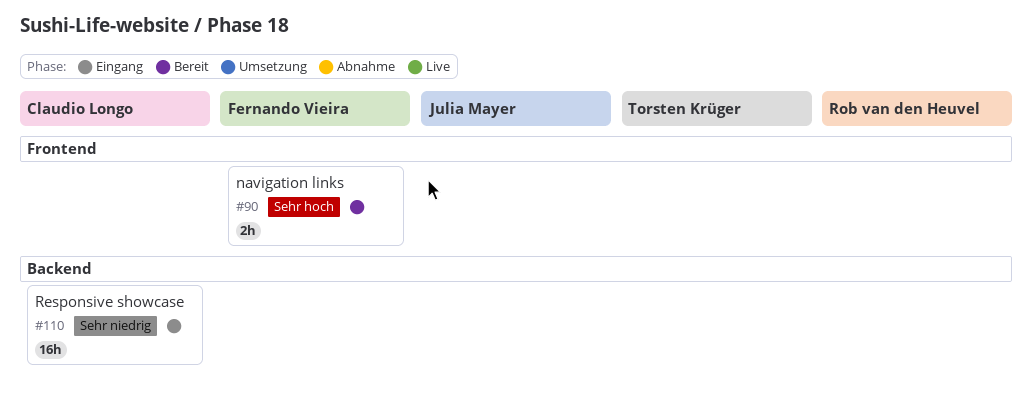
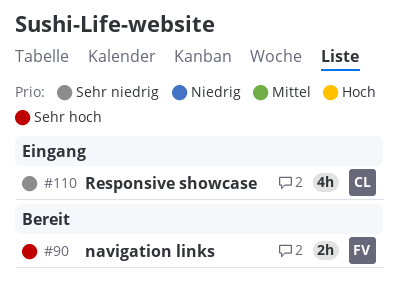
#110, estimate: 16h -> 4h

